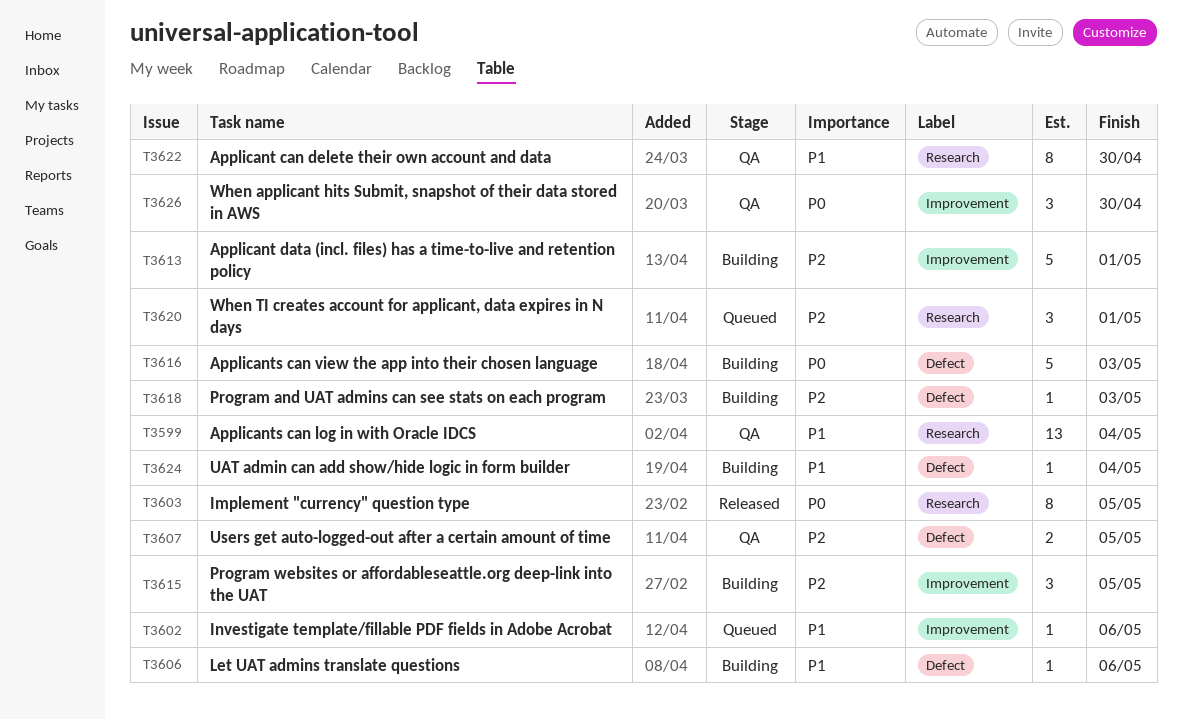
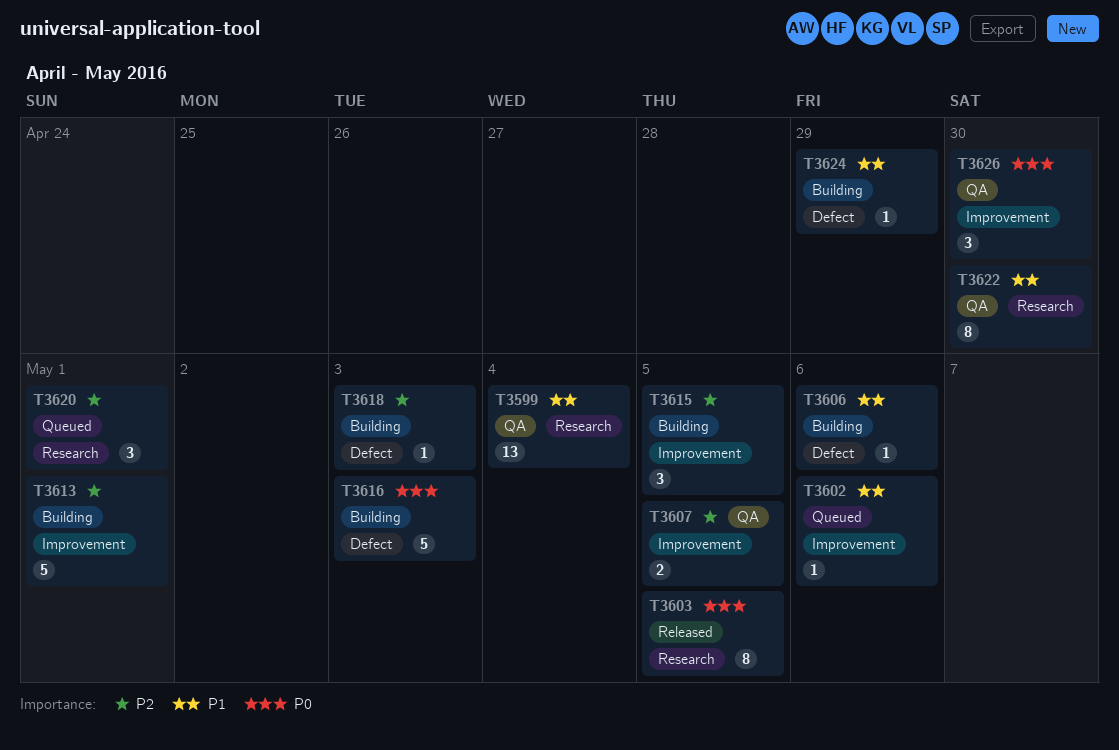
T3607, label: Defect -> Improvement
T3624, due: May 4 -> Apr 29

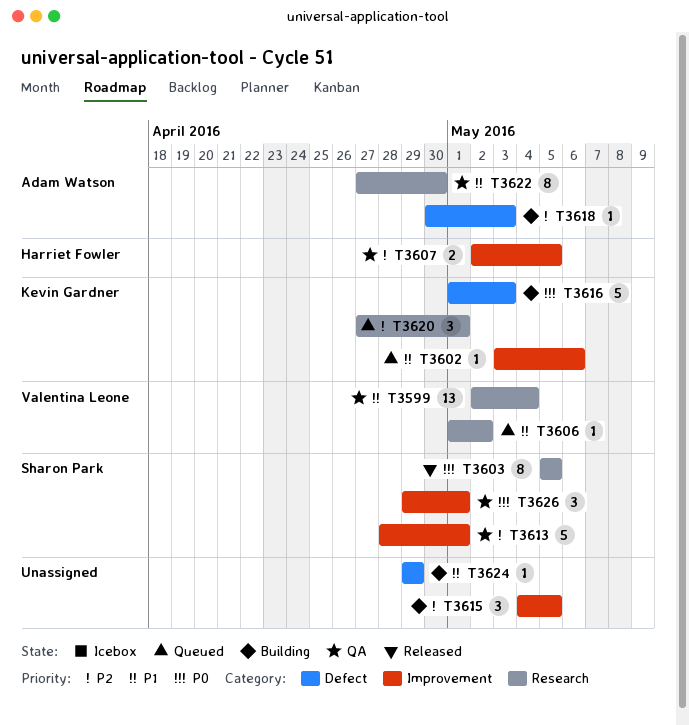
T3606, status: Building -> Queued
T3606, label: Defect -> Research
T3606, due: May 6 -> May 2
T3613, status: Building -> QA
T3626, due: Apr 30 -> May 1

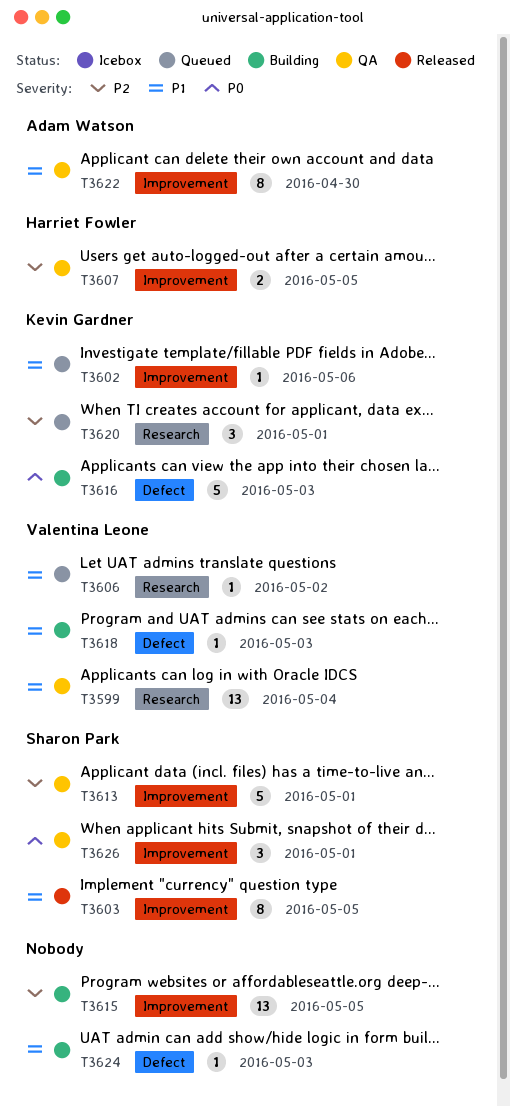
T3603, priority: P0 -> P1
T3603, label: Research -> Improvement
T3615, estimate: 3 -> 13
T3618, owner: Adam Watson -> Valentina Leone
T3618, priority: P2 -> P1
T3622, label: Research -> Improvement
T3624, due: Apr 29 -> May 3

